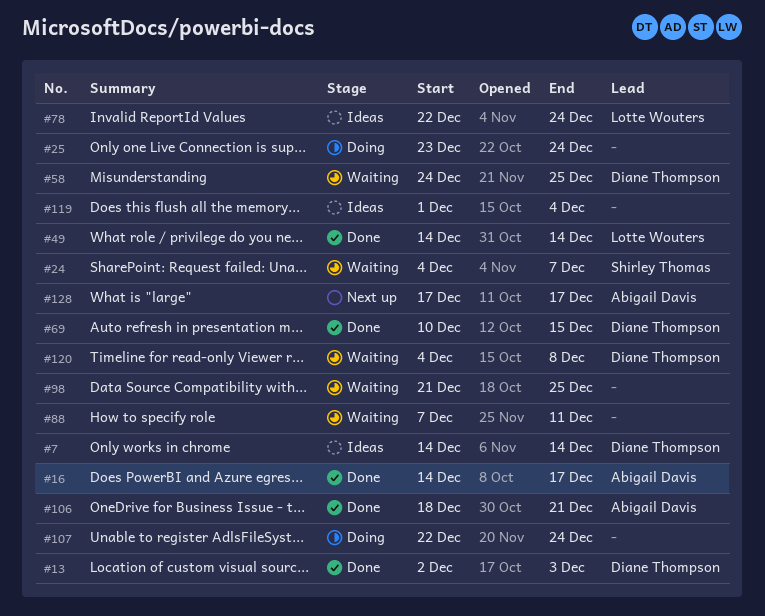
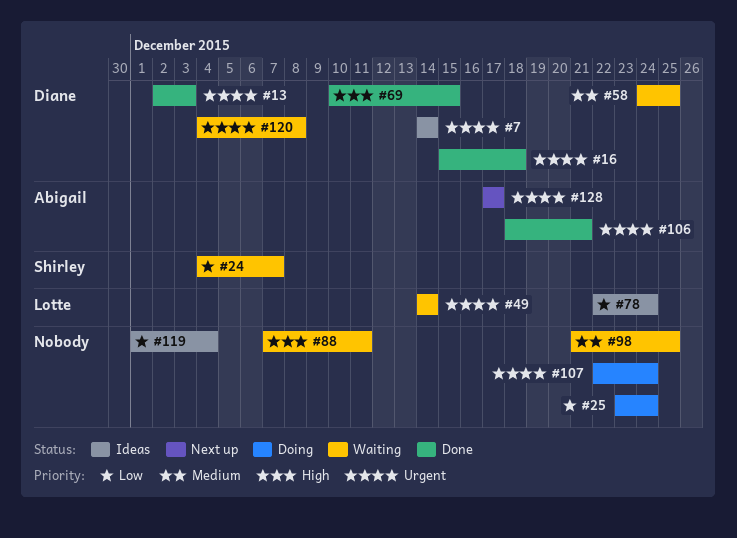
#16, owner: Abigail Davis -> Diane Thompson
#16, start: Dec 14 -> Dec 15
#16, due: Dec 17 -> Dec 18
#49, status: Done -> Waiting

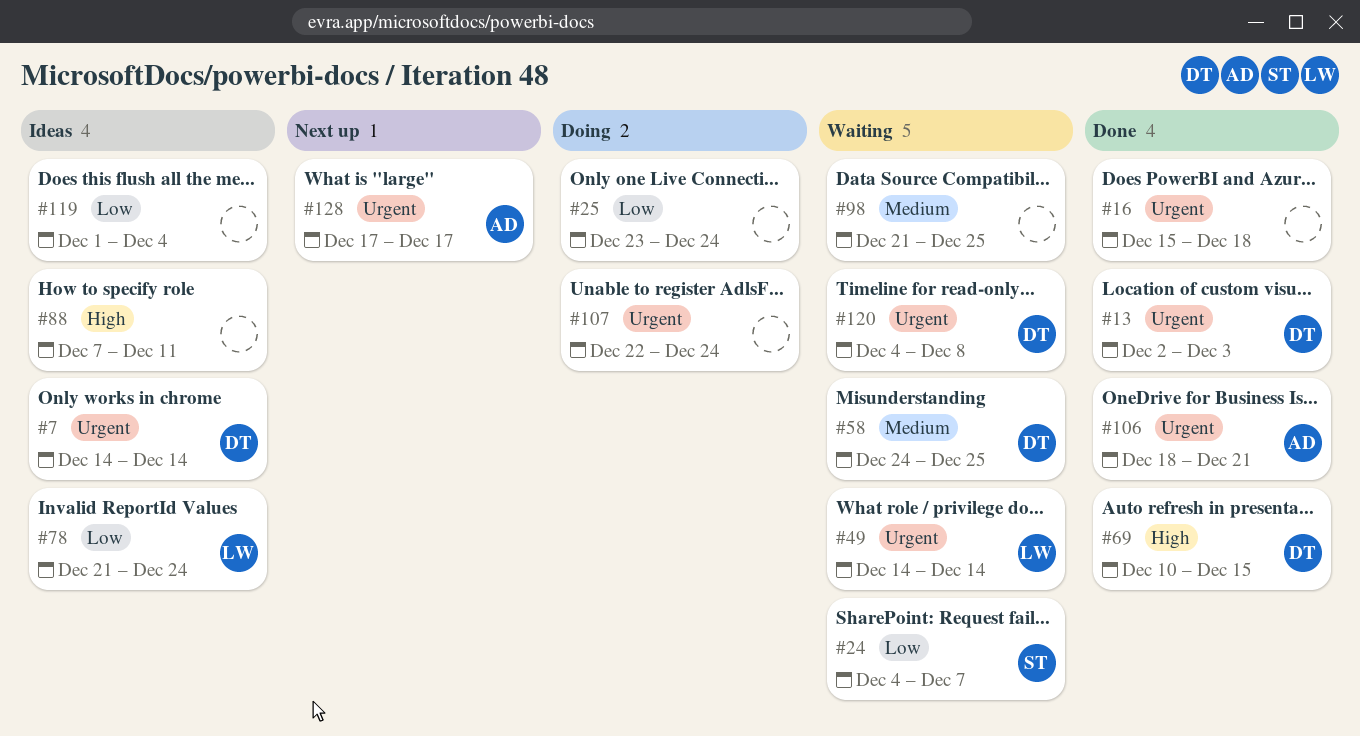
#16, owner: Diane -> none
#78, start: Dec 22 -> Dec 21
#88, status: Waiting -> Ideas

